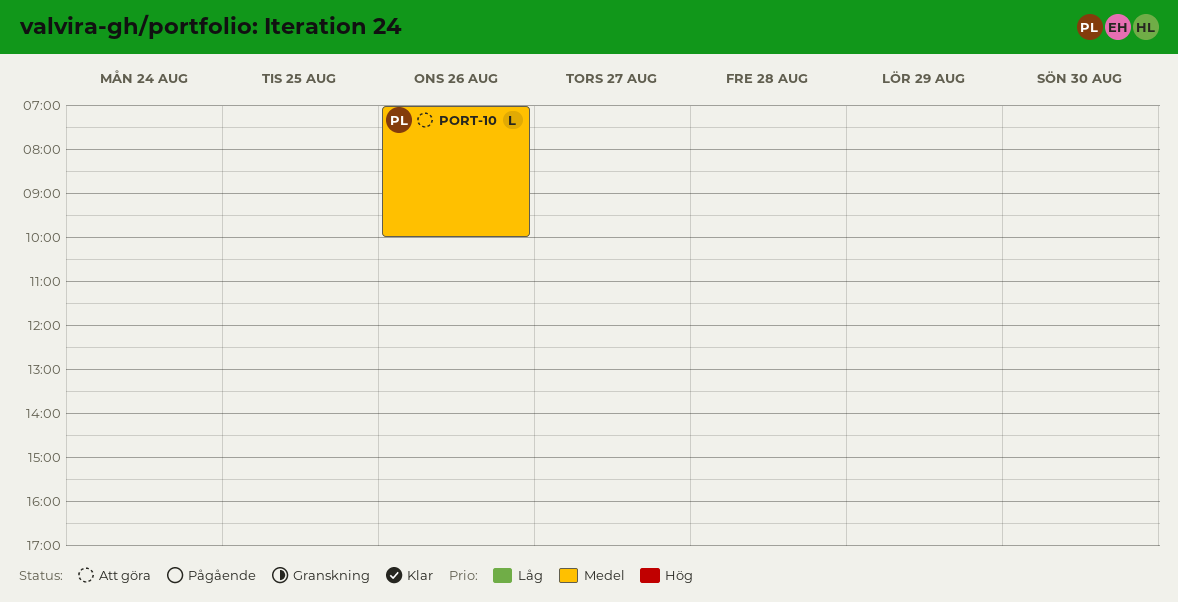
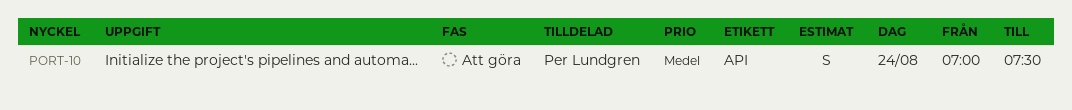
PORT-10, estimate: L -> S
PORT-10, day: Aug 26 -> Aug 24
PORT-10, ends: 10:00 -> 07:30

